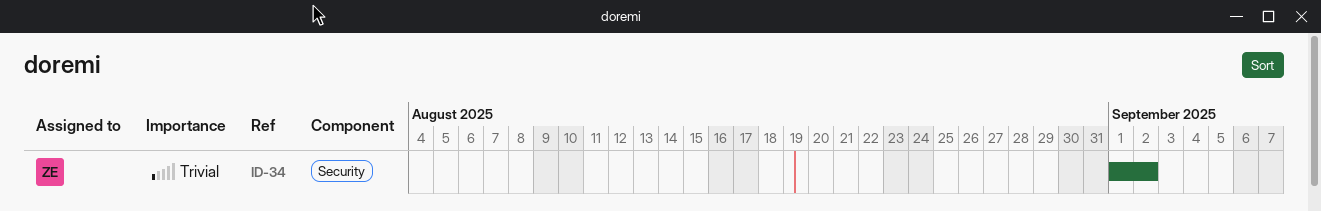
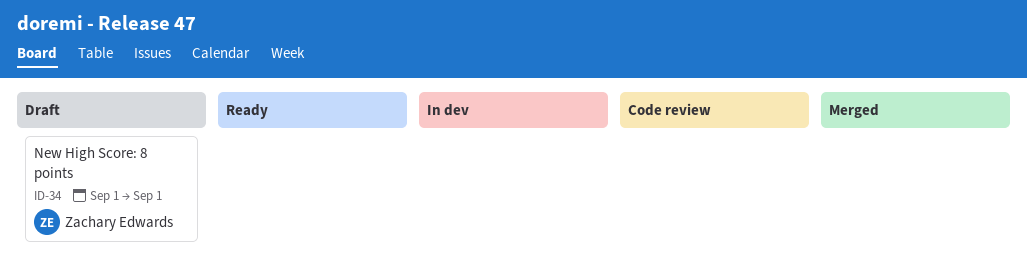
ID-34, due: Sep 2 -> Sep 1

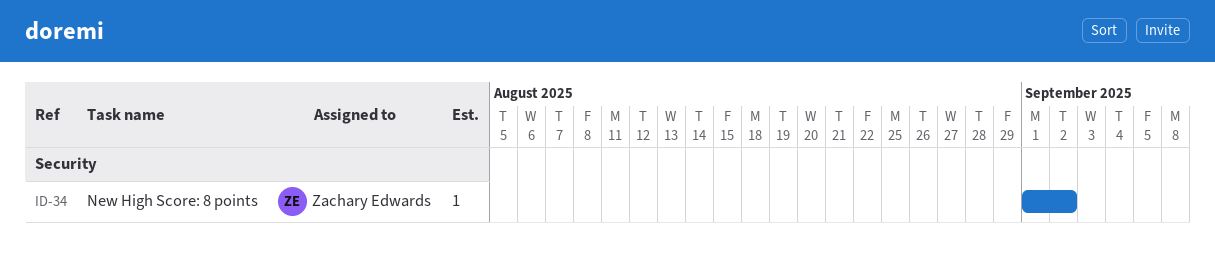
ID-34, due: Sep 1 -> Sep 2

